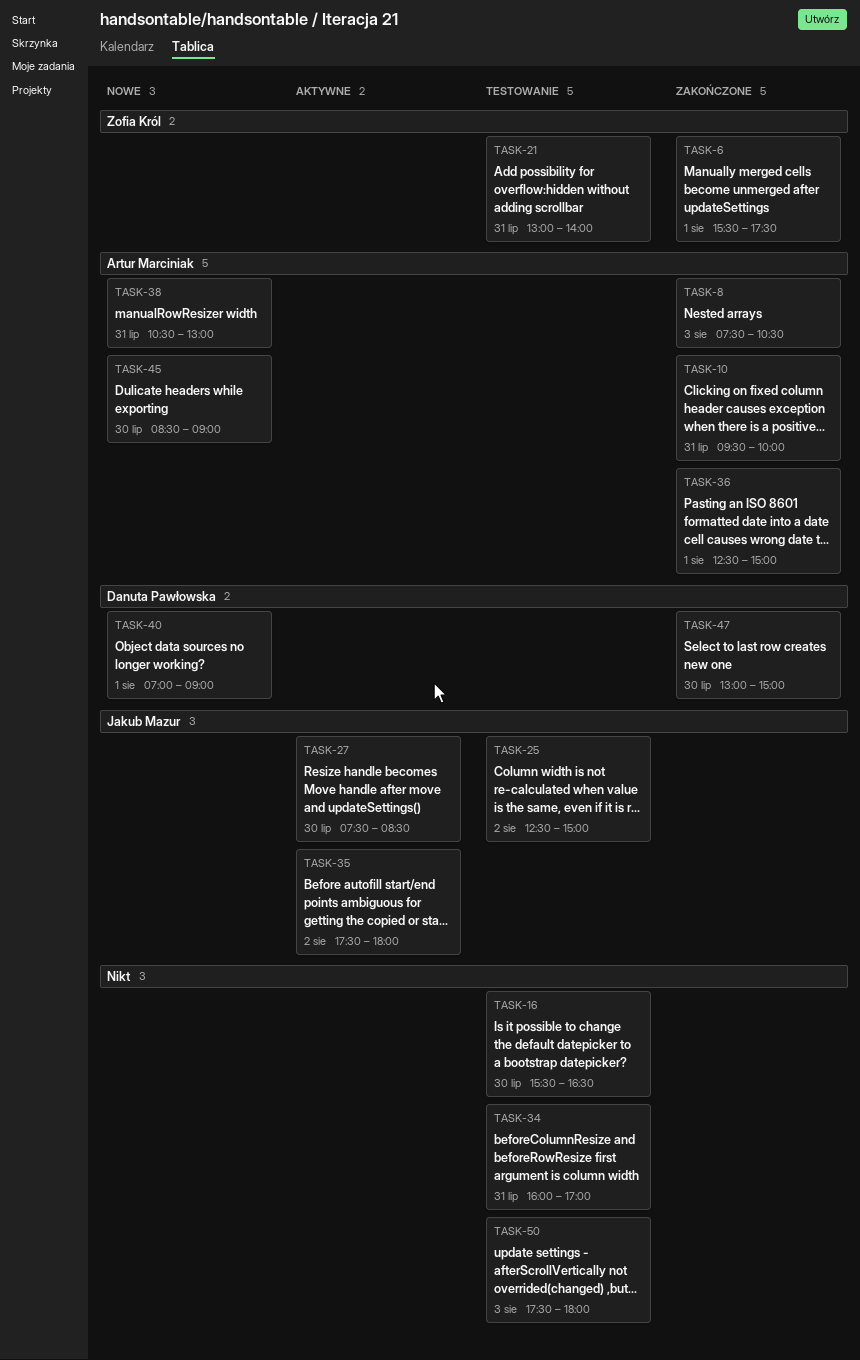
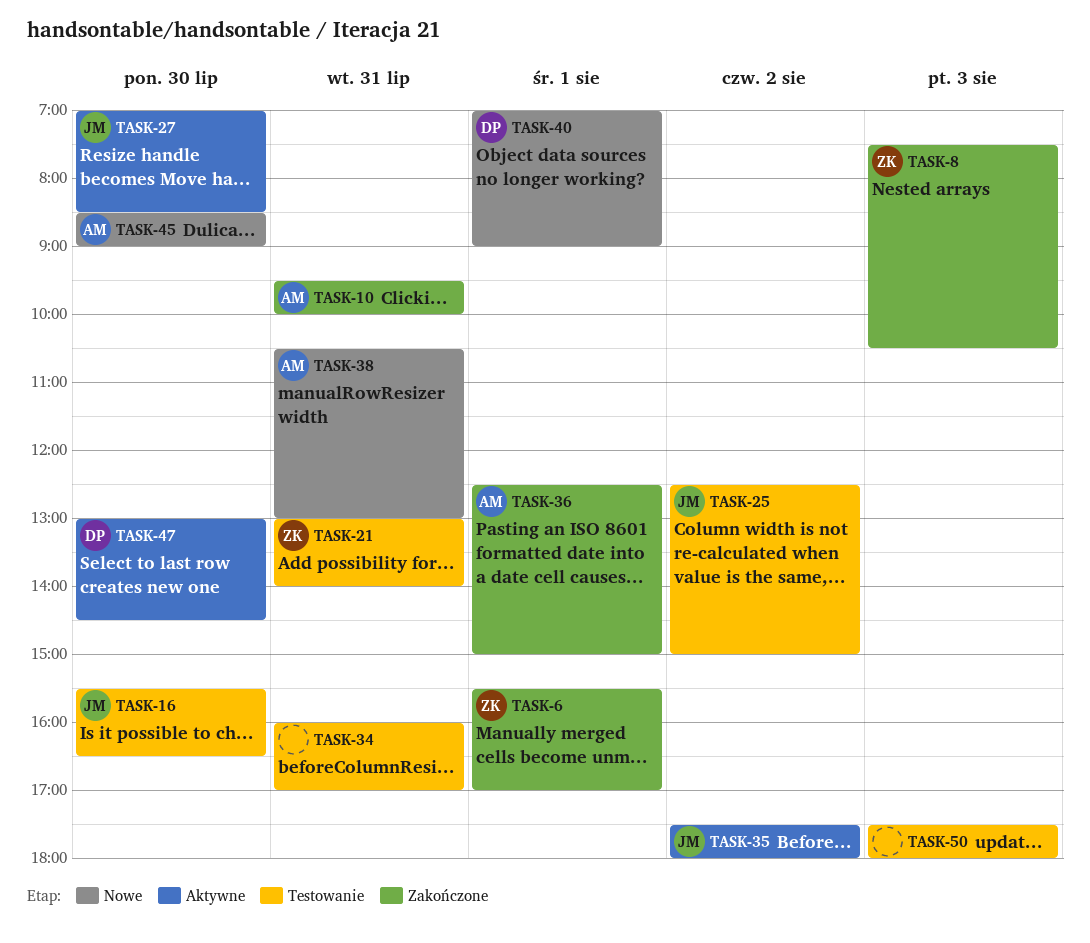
TASK-6, ends: 17:30 -> 17:00
TASK-8, owner: Artur Marciniak -> Zofia Król
TASK-16, owner: none -> Jakub Mazur
TASK-27, begins: 07:30 -> 07:00
TASK-47, status: Zakończone -> Aktywne
TASK-47, ends: 15:00 -> 14:30

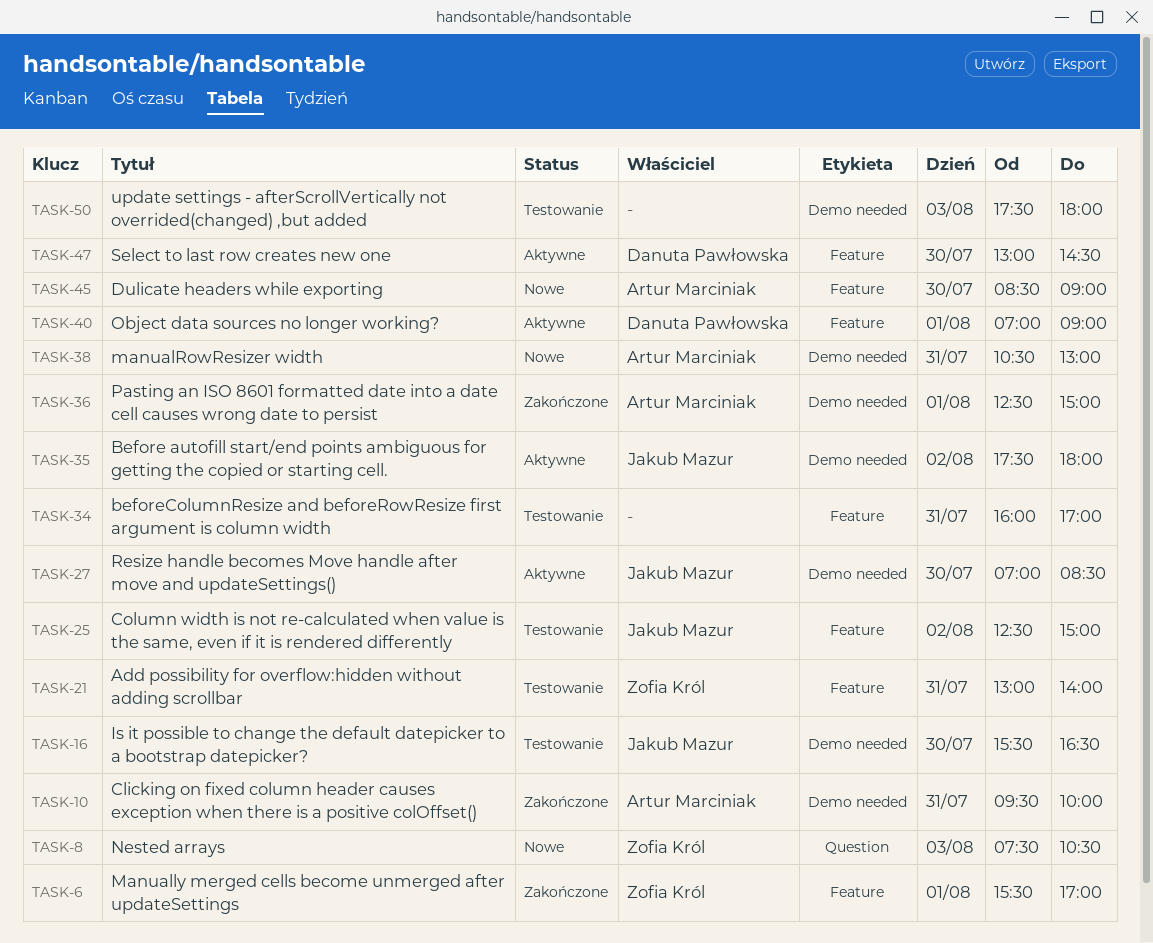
TASK-8, status: Zakończone -> Nowe
TASK-40, status: Nowe -> Aktywne

